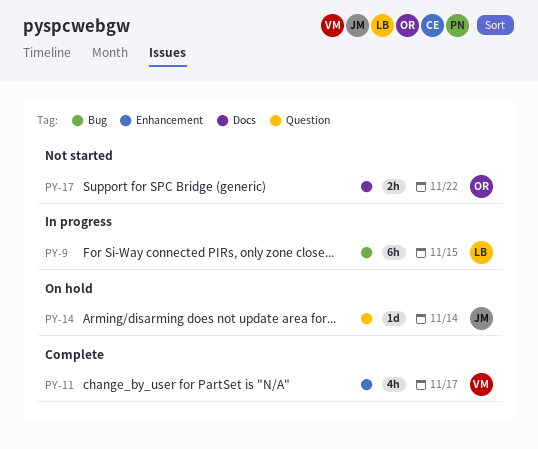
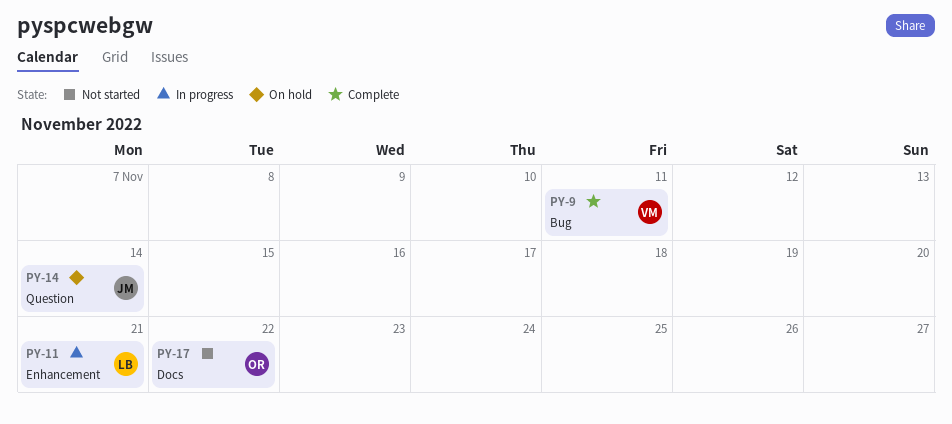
PY-9, status: In progress -> Complete
PY-9, owner: LB -> VM
PY-9, due: Nov 15 -> Nov 11
PY-11, status: Complete -> In progress
PY-11, owner: VM -> LB
PY-11, due: Nov 17 -> Nov 21

